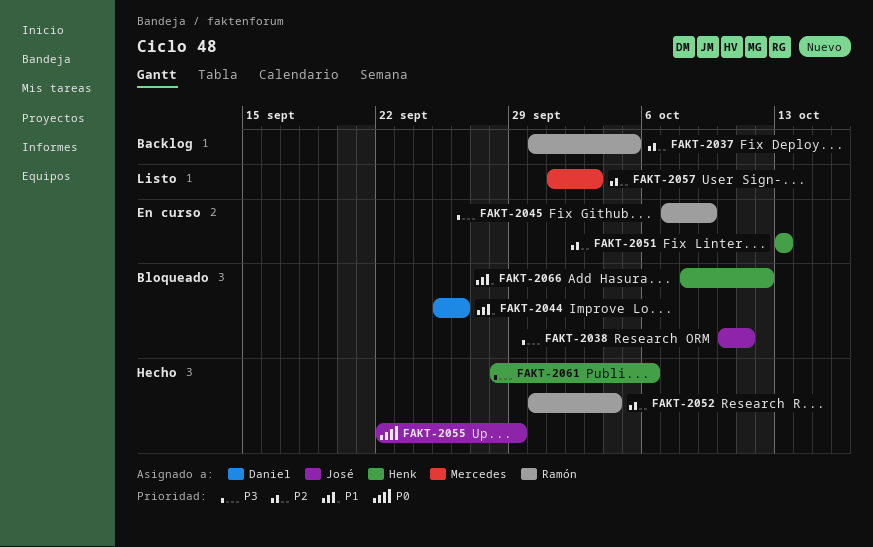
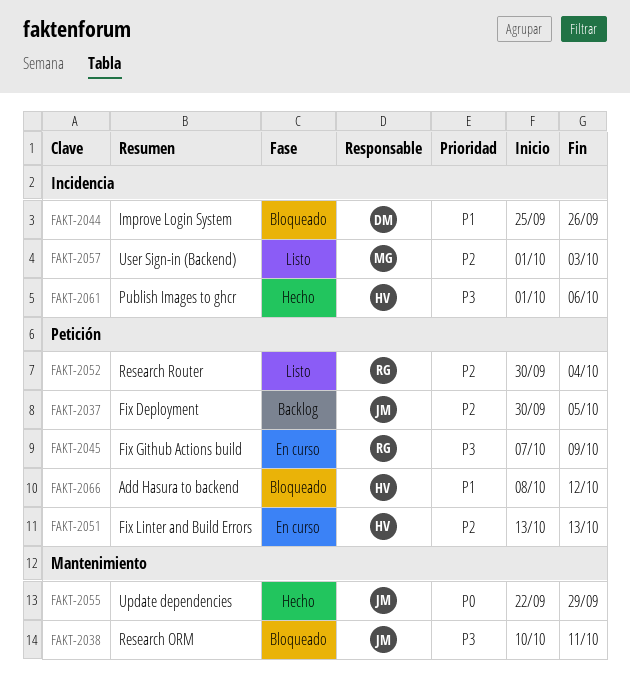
FAKT-2037, owner: Ramón -> José
FAKT-2052, status: Hecho -> Listo
FAKT-2061, start: Sep 28 -> Oct 1

